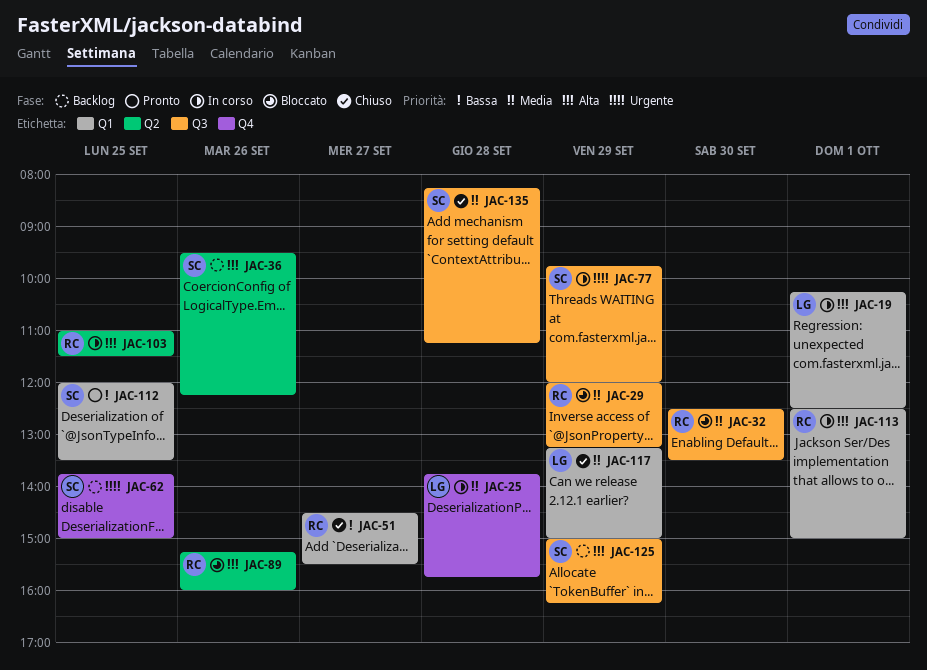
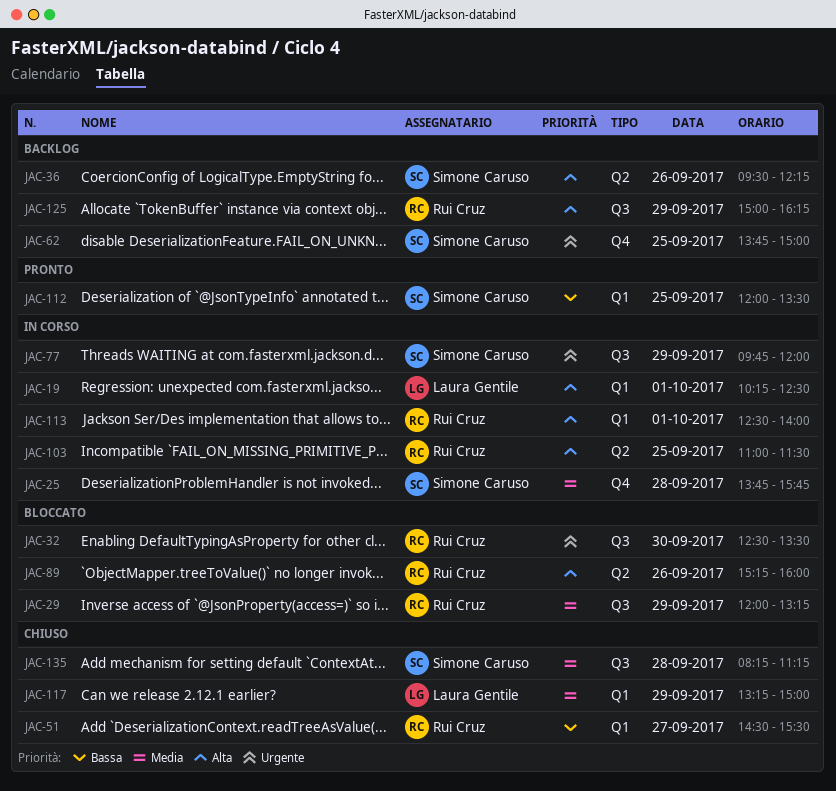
JAC-25, owner: Laura Gentile -> Simone Caruso
JAC-32, priority: Media -> Urgente
JAC-113, ends: 15:00 -> 14:00
JAC-125, owner: Simone Caruso -> Rui Cruz

